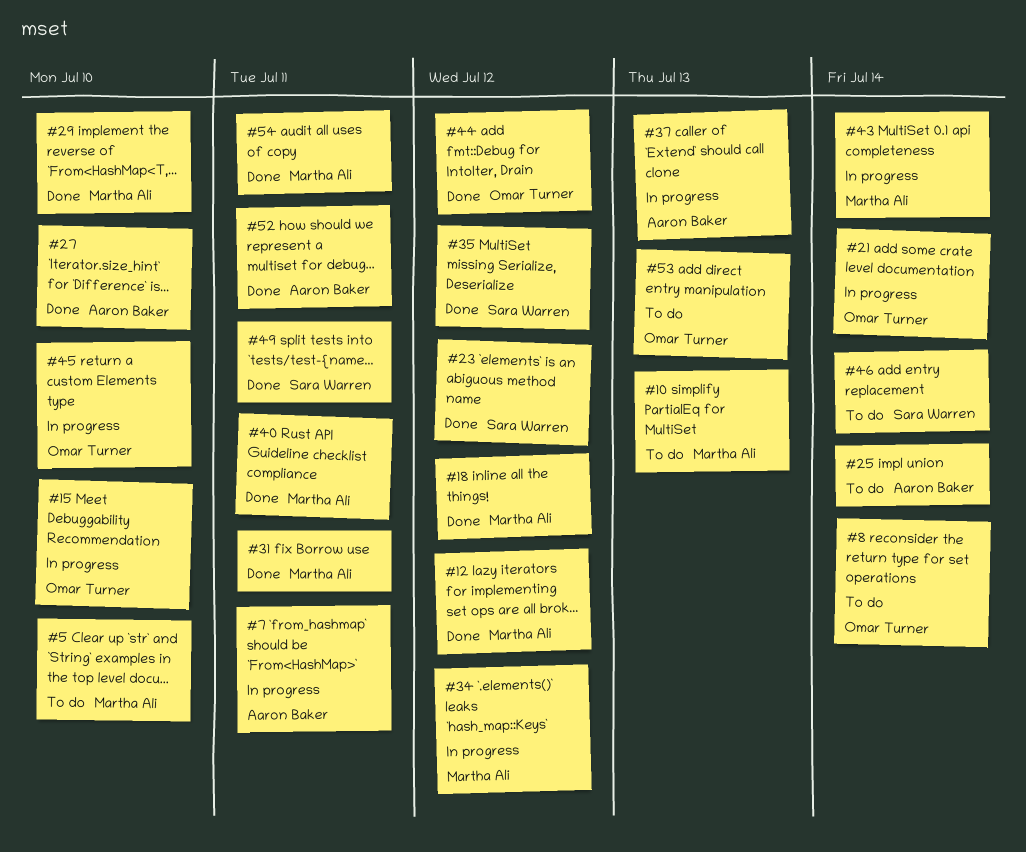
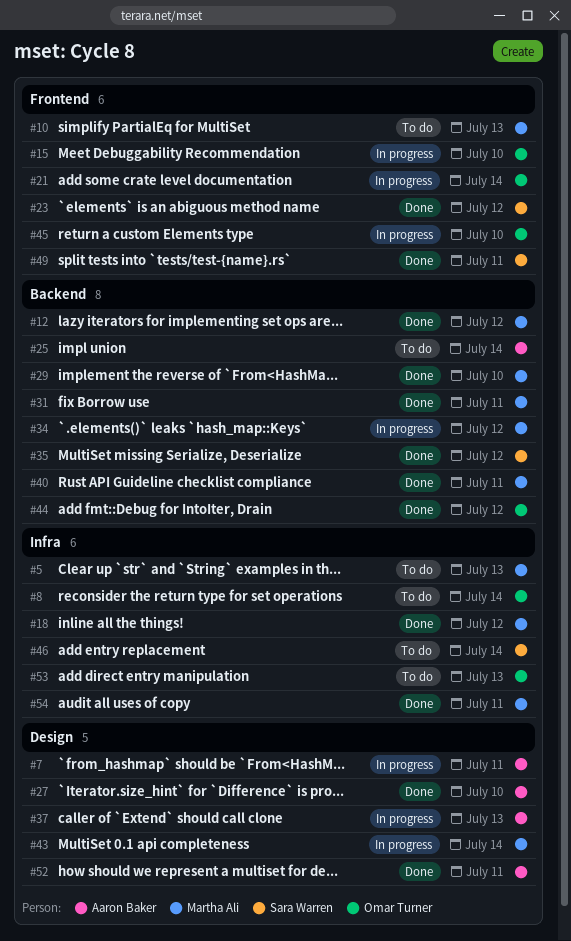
#5, due: Jul 10 -> Jul 13

